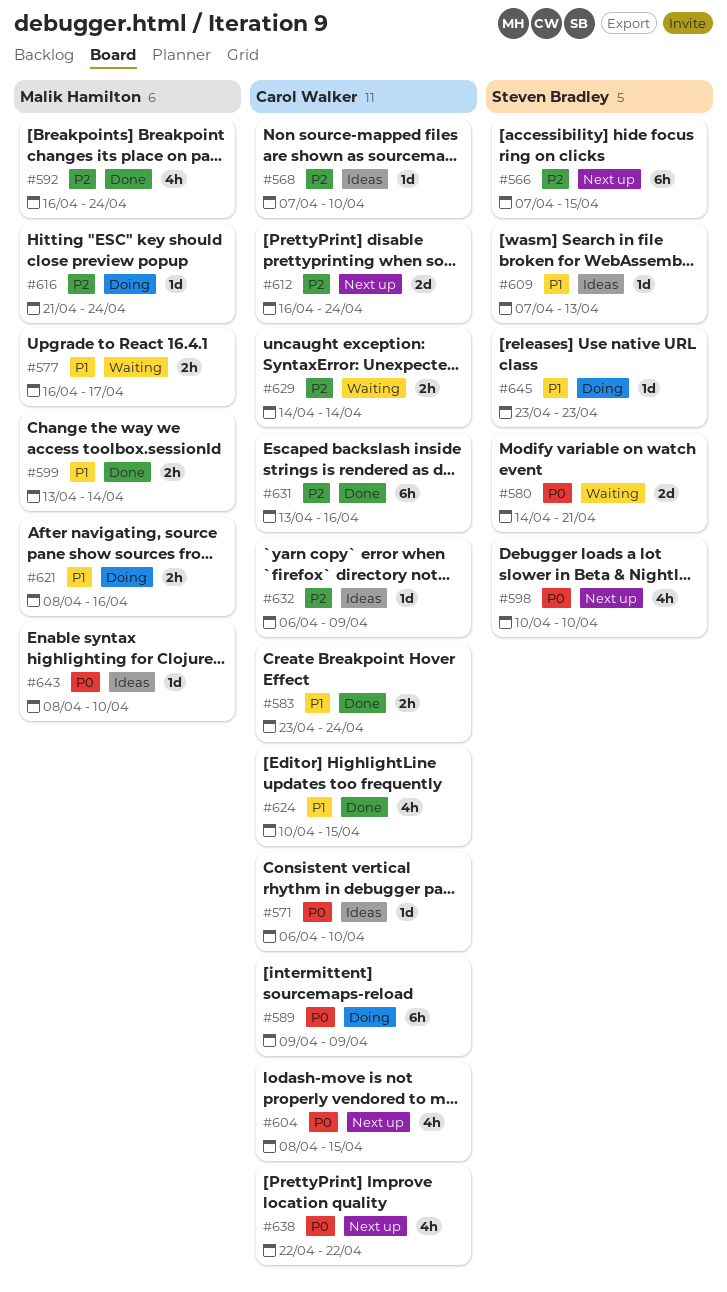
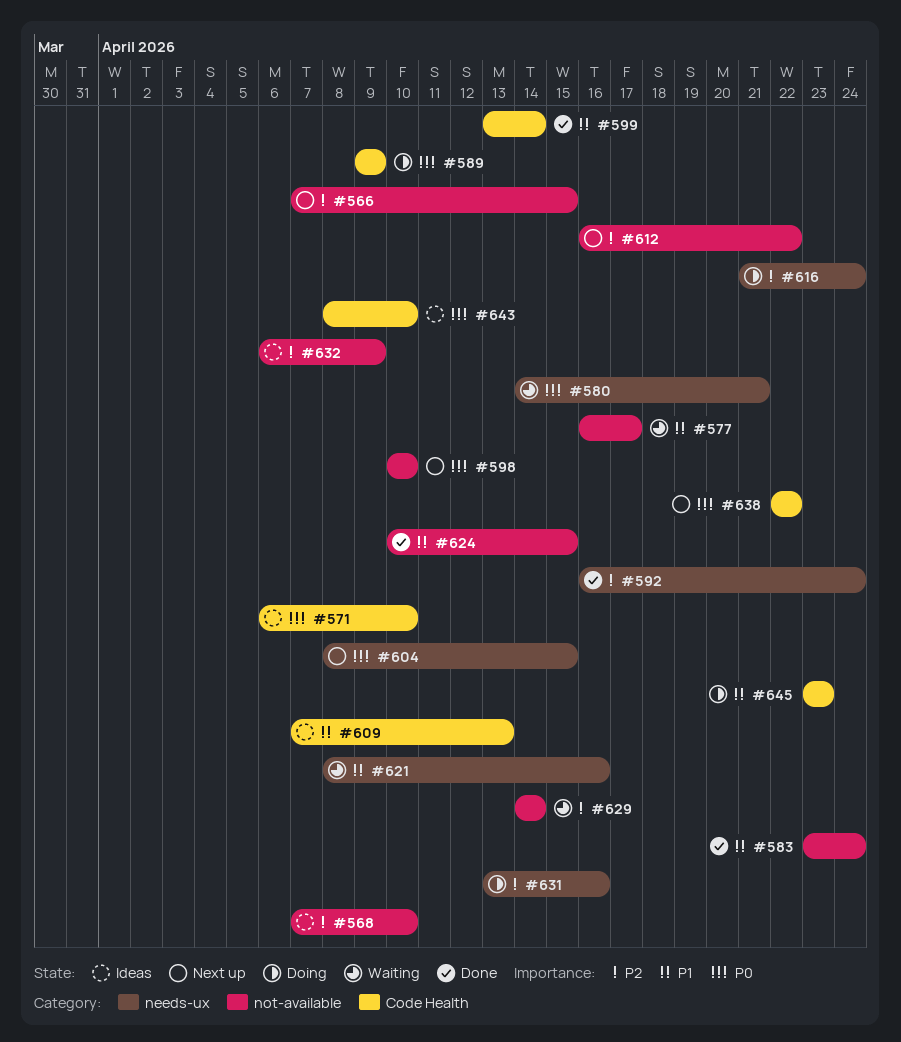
#612, due: Apr 24 -> Apr 22
#621, status: Doing -> Waiting
#631, status: Done -> Doing

